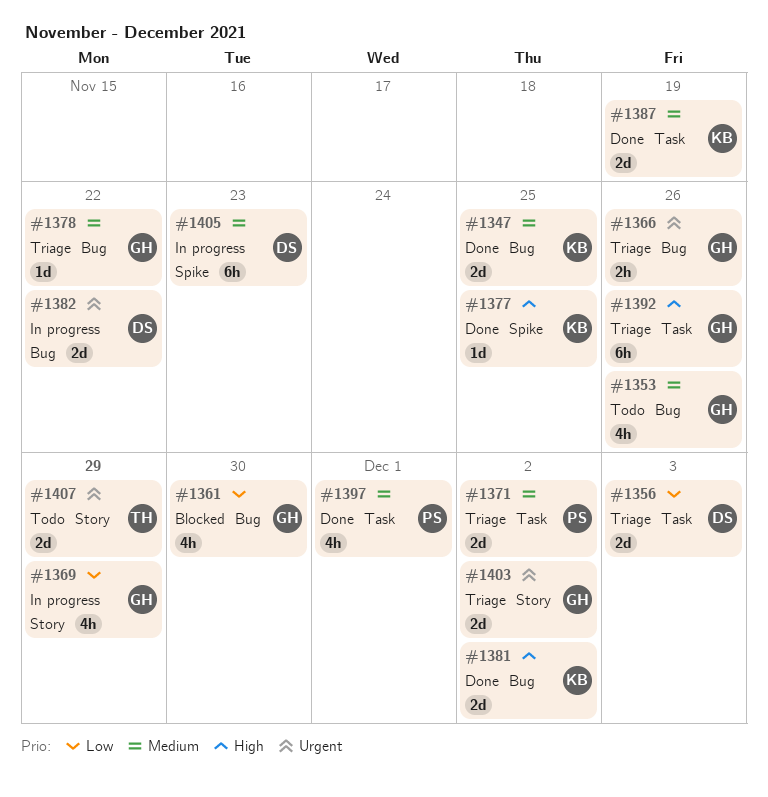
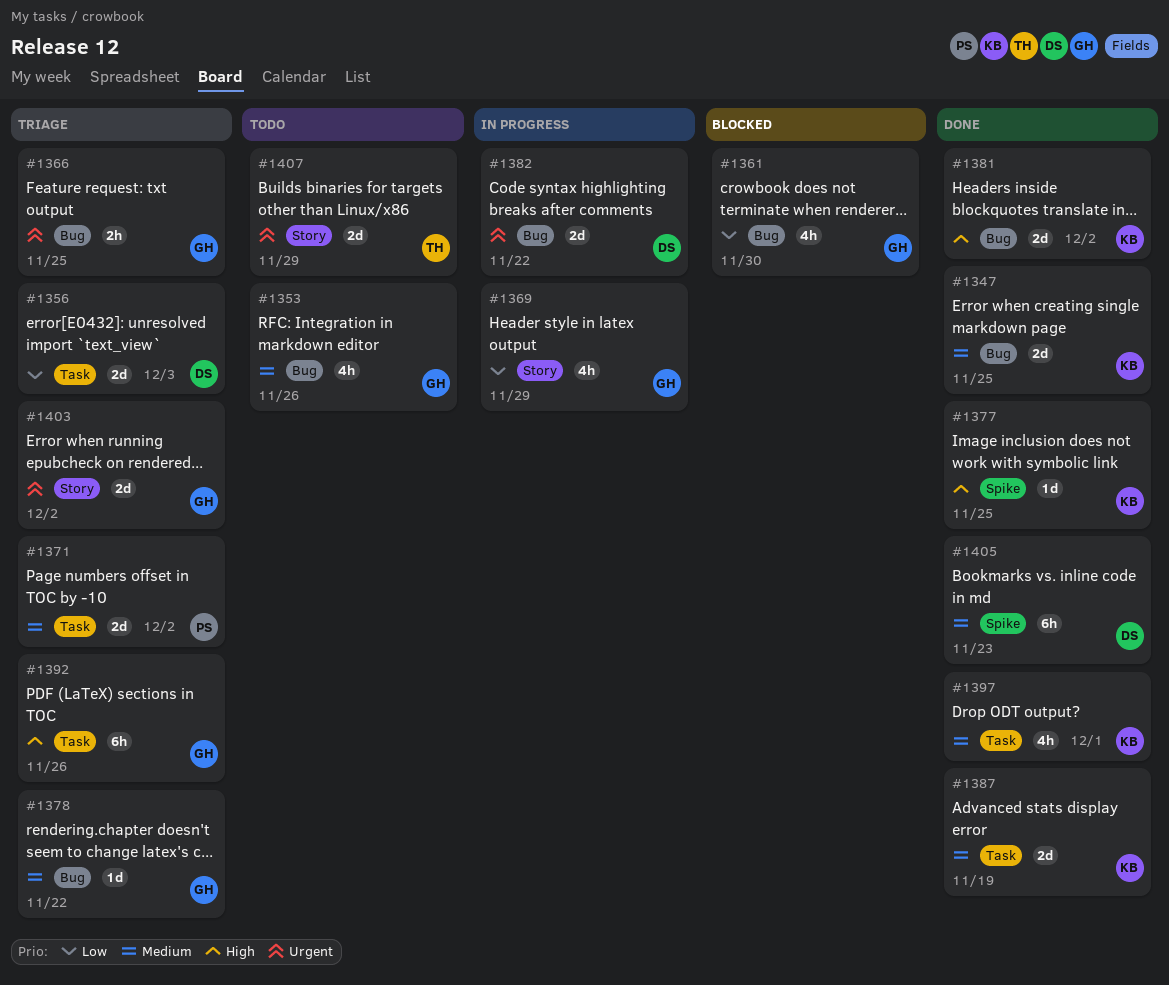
#1366, due: Nov 26 -> Nov 25
#1397, owner: PS -> KB
#1405, status: In progress -> Done

